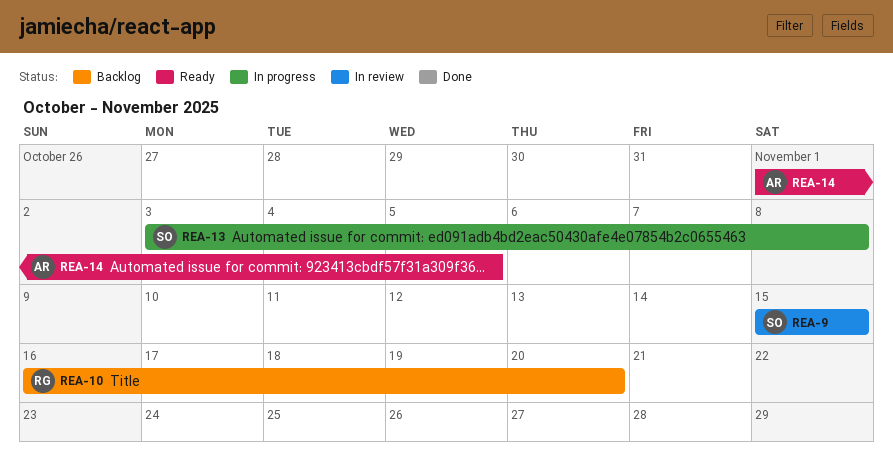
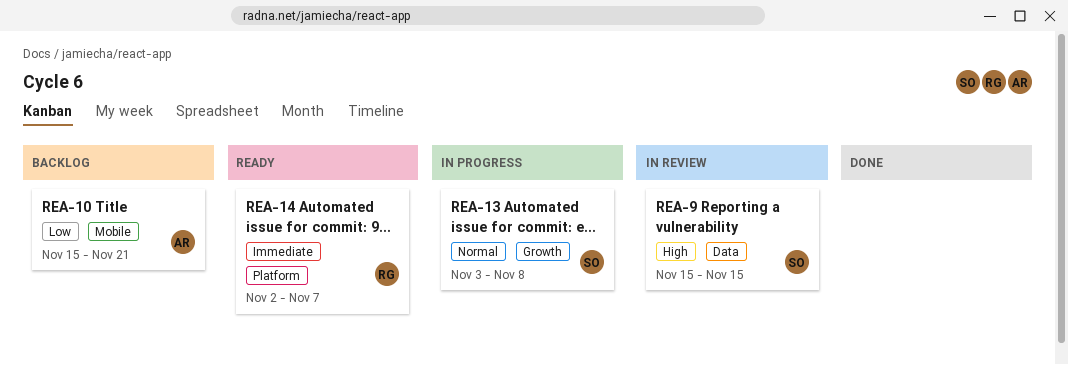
REA-10, owner: RG -> AR
REA-10, start: Nov 16 -> Nov 15
REA-10, due: Nov 20 -> Nov 21
REA-14, owner: AR -> RG
REA-14, start: Nov 1 -> Nov 2
REA-14, due: Nov 5 -> Nov 7

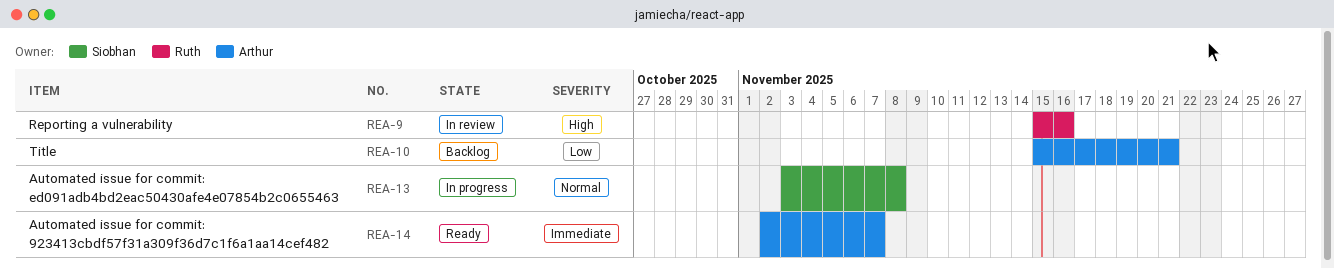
REA-9, owner: Siobhan -> Ruth
REA-9, due: Nov 15 -> Nov 16
REA-14, owner: Ruth -> Arthur

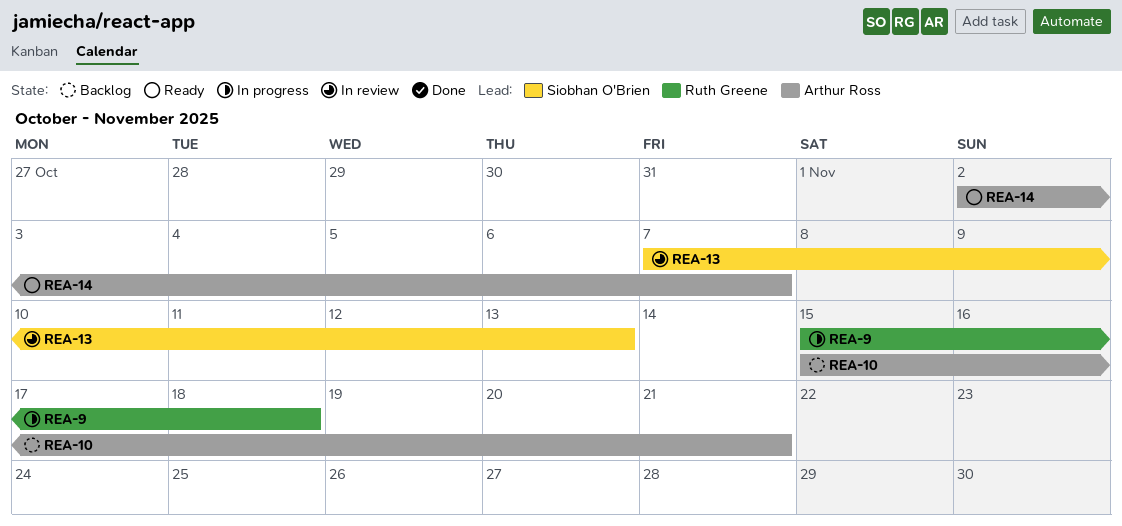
REA-9, status: In review -> In progress
REA-9, due: Nov 16 -> Nov 18
REA-13, status: In progress -> In review
REA-13, start: Nov 3 -> Nov 7
REA-13, due: Nov 8 -> Nov 13

